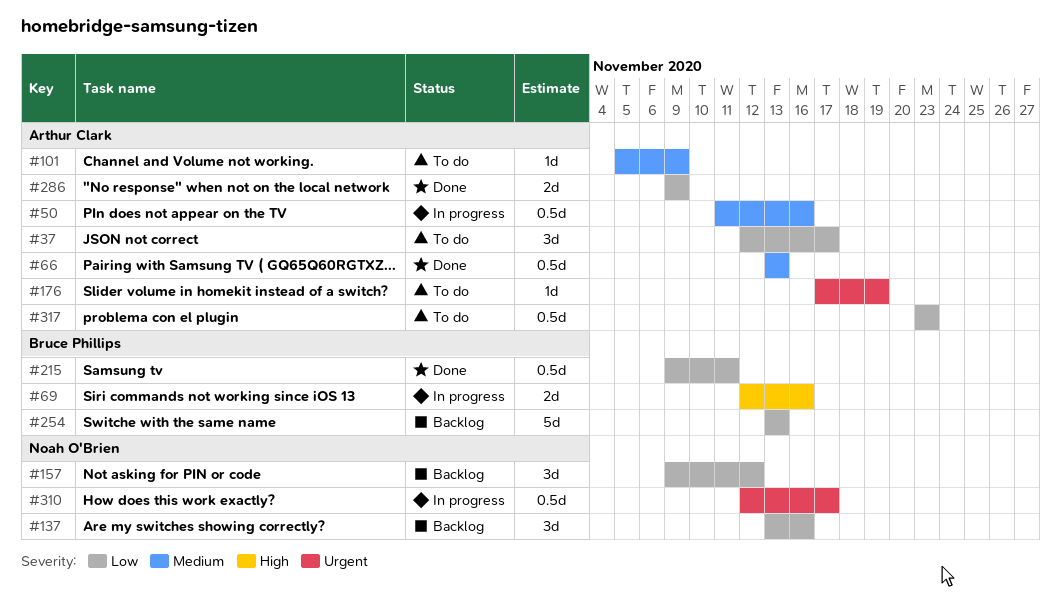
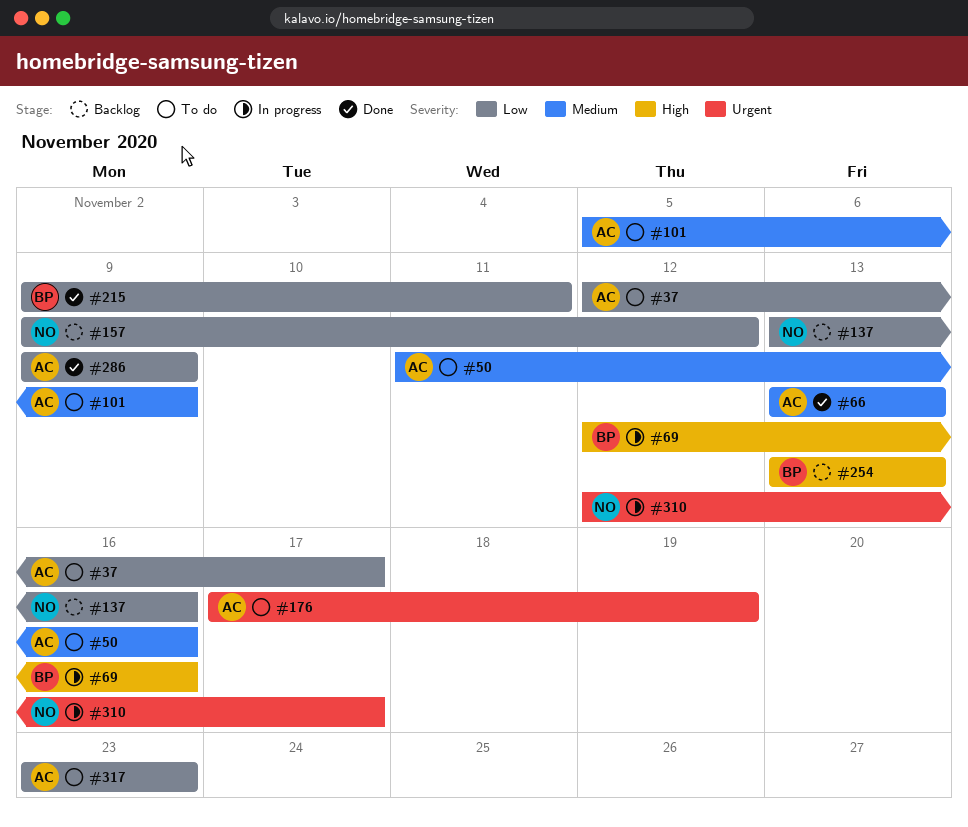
#50, status: In progress -> To do
#254, priority: Low -> High

